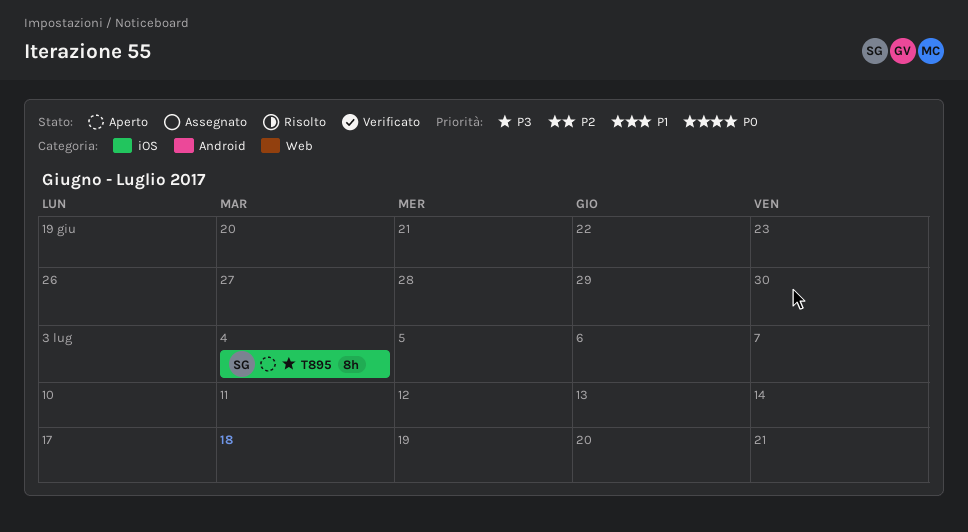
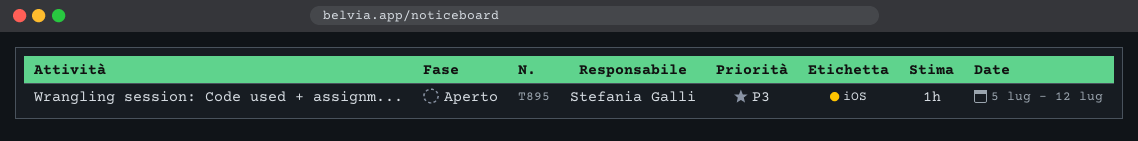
T895, estimate: 8h -> 1h
T895, start: Jul 4 -> Jul 5
T895, due: Jul 4 -> Jul 12

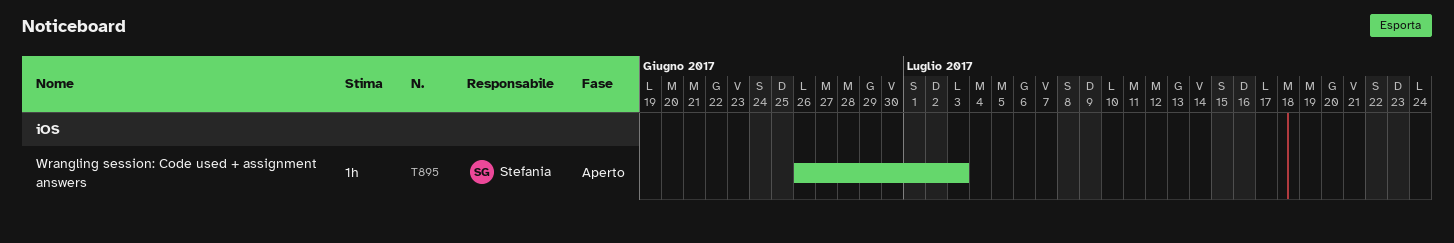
T895, start: Jul 5 -> Jun 26
T895, due: Jul 12 -> Jul 3

